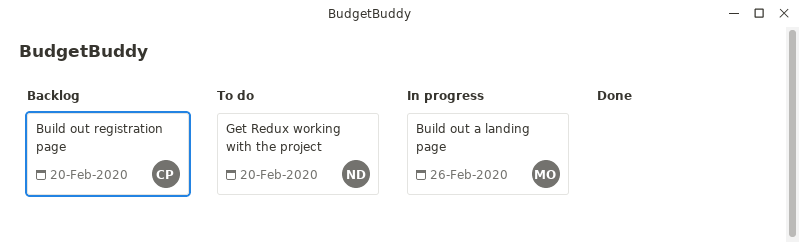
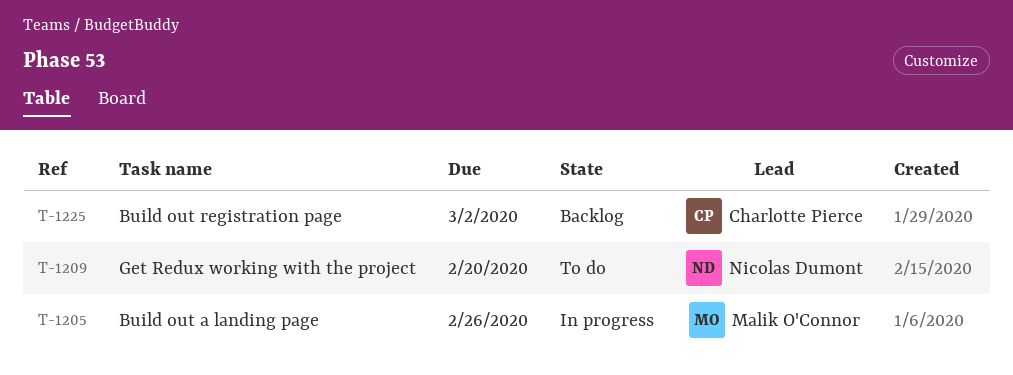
Build out registration page, due: Feb 20 -> Mar 2

